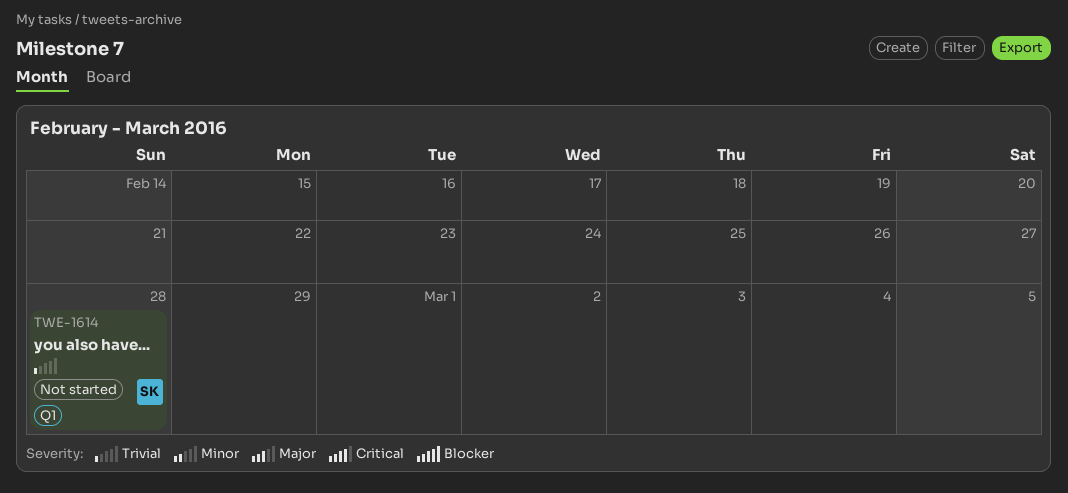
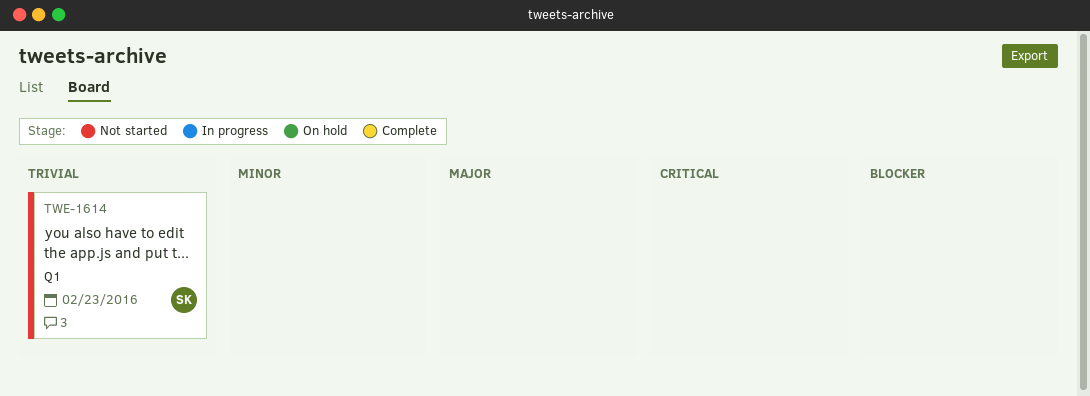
TWE-1614, due: Feb 28 -> Feb 23

